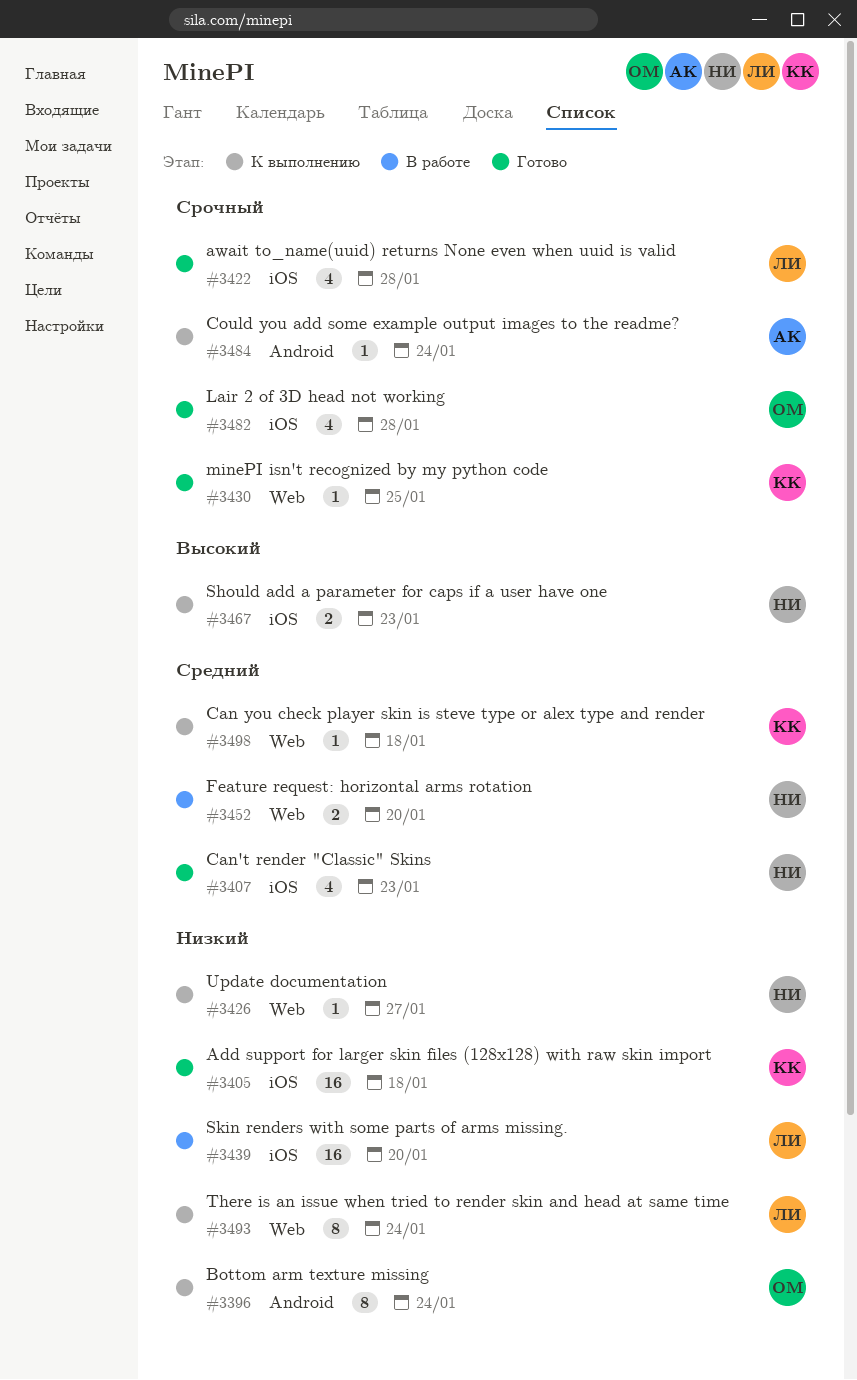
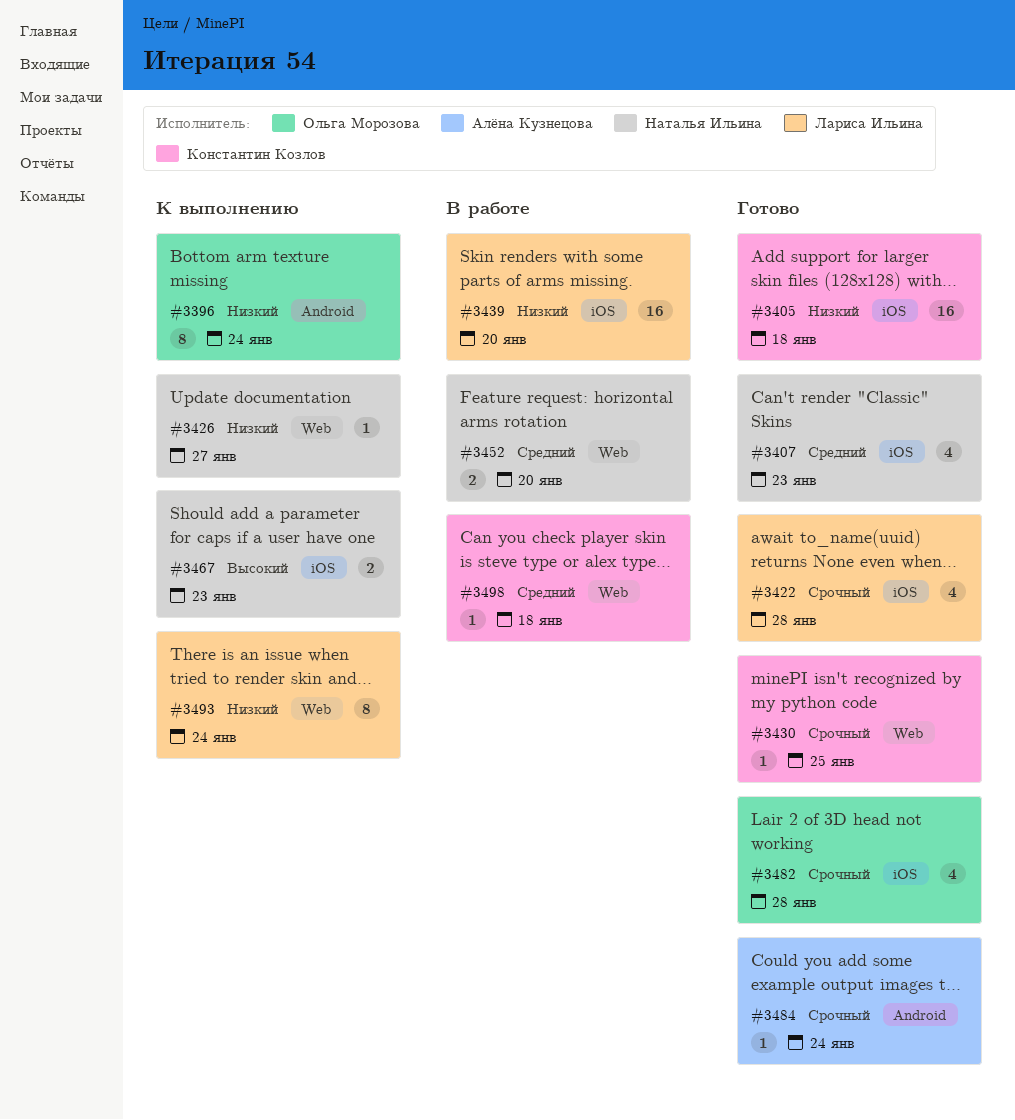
#3484, status: К выполнению -> Готово
#3498, status: К выполнению -> В работе

